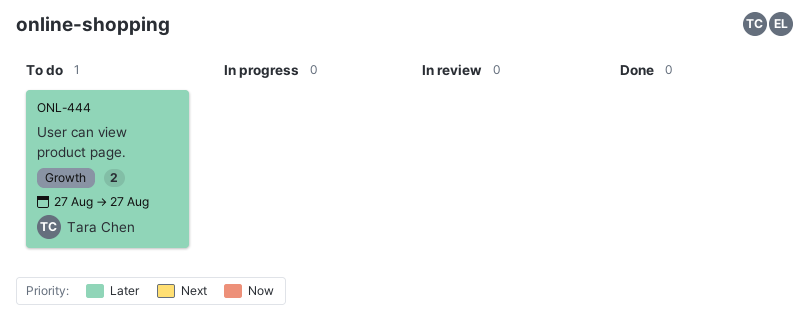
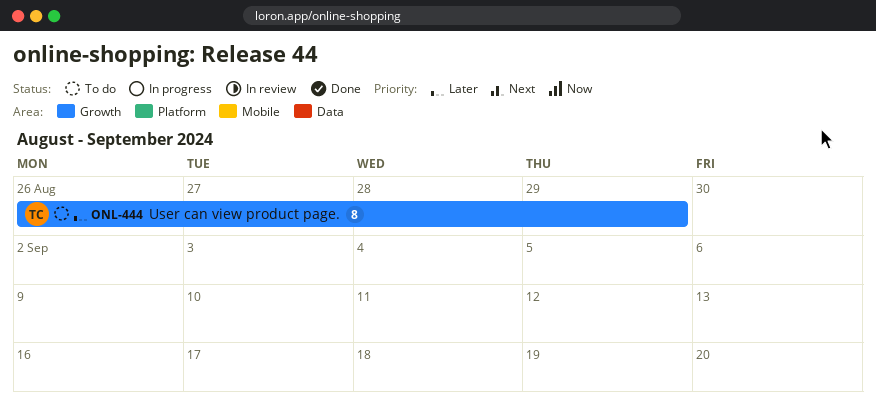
ONL-444, estimate: 2 -> 8
ONL-444, start: Aug 27 -> Aug 26
ONL-444, due: Aug 27 -> Aug 29

